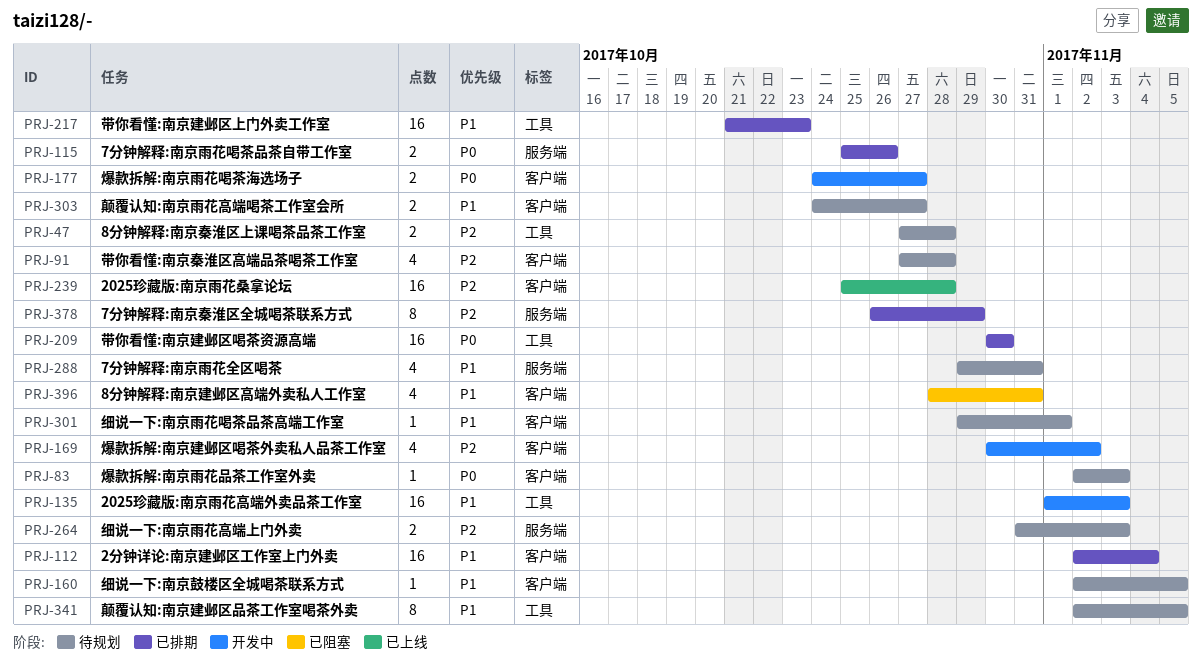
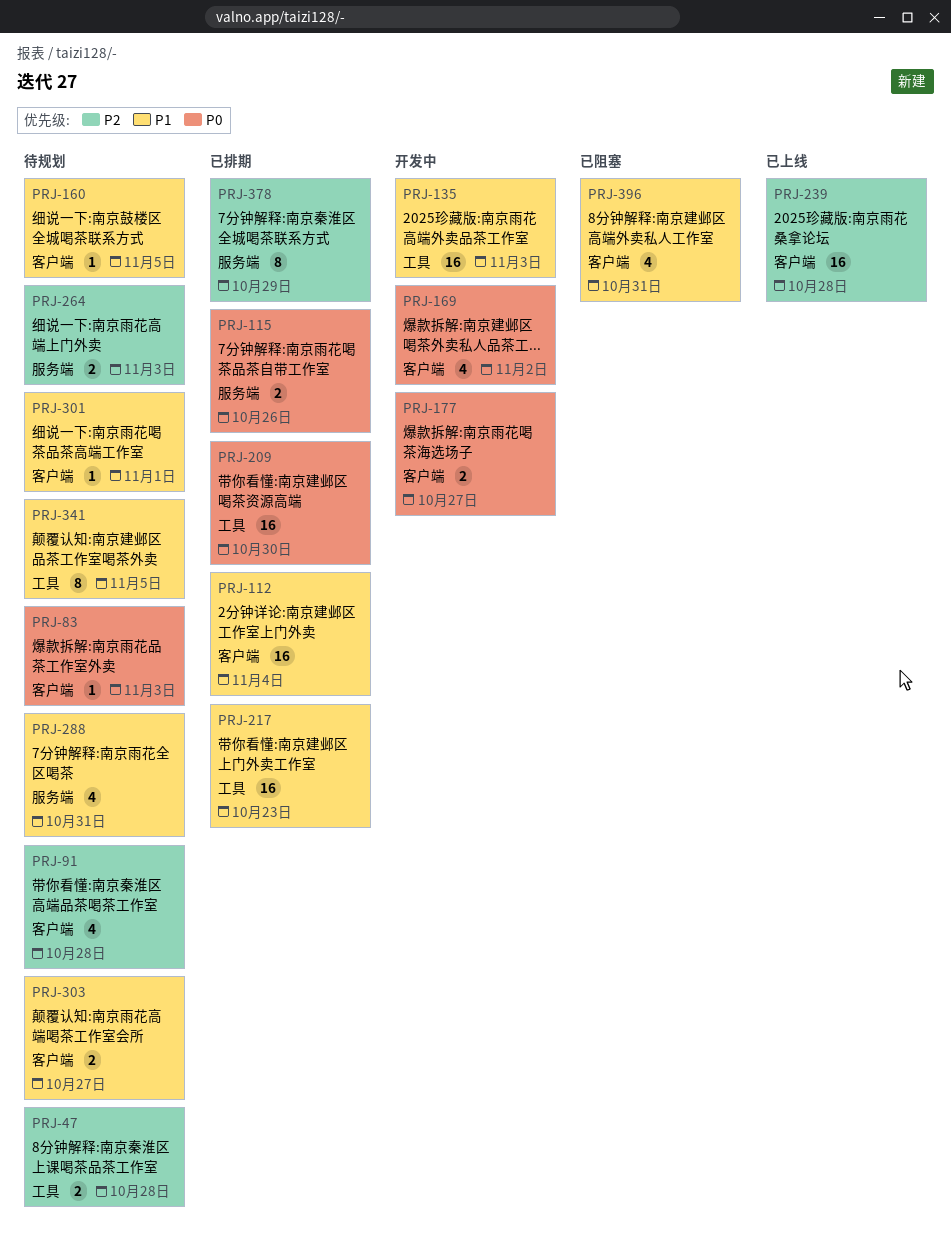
PRJ-169, priority: P2 -> P0

